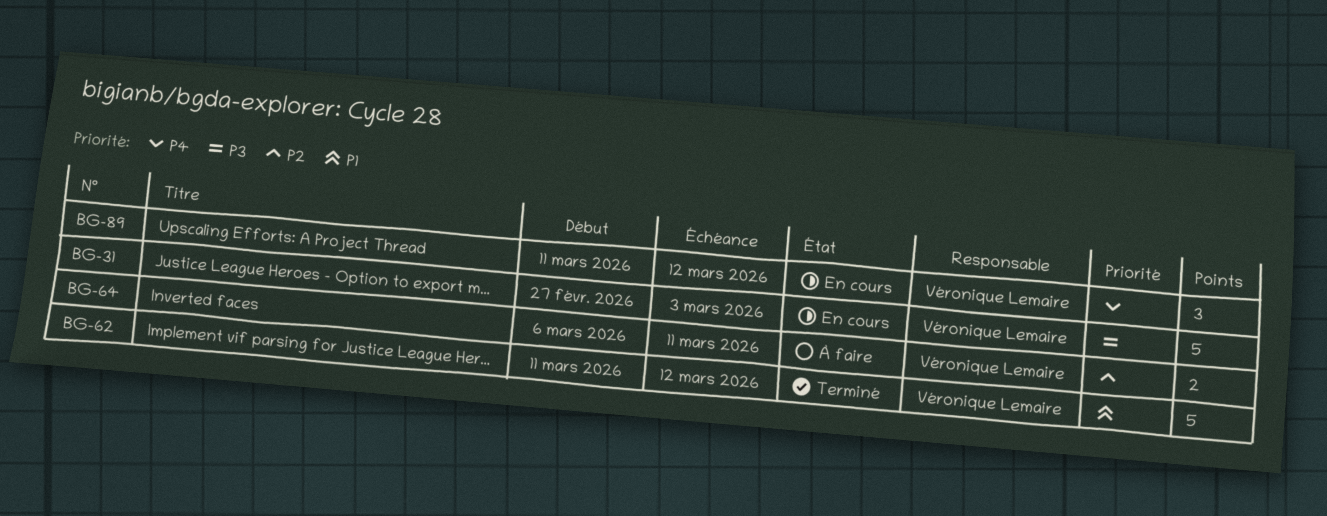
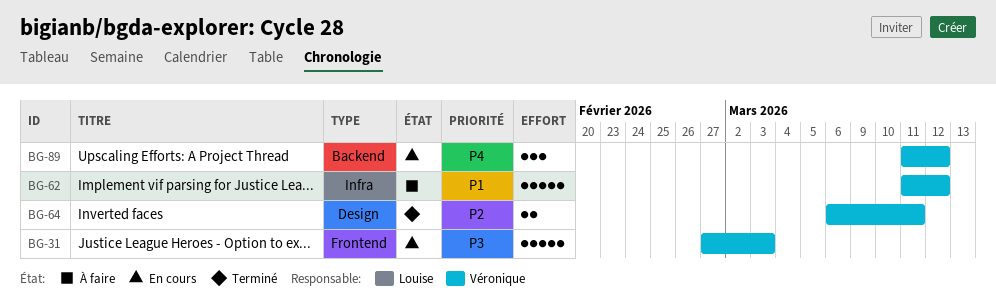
BG-62, status: Terminé -> À faire
BG-64, status: À faire -> Terminé

